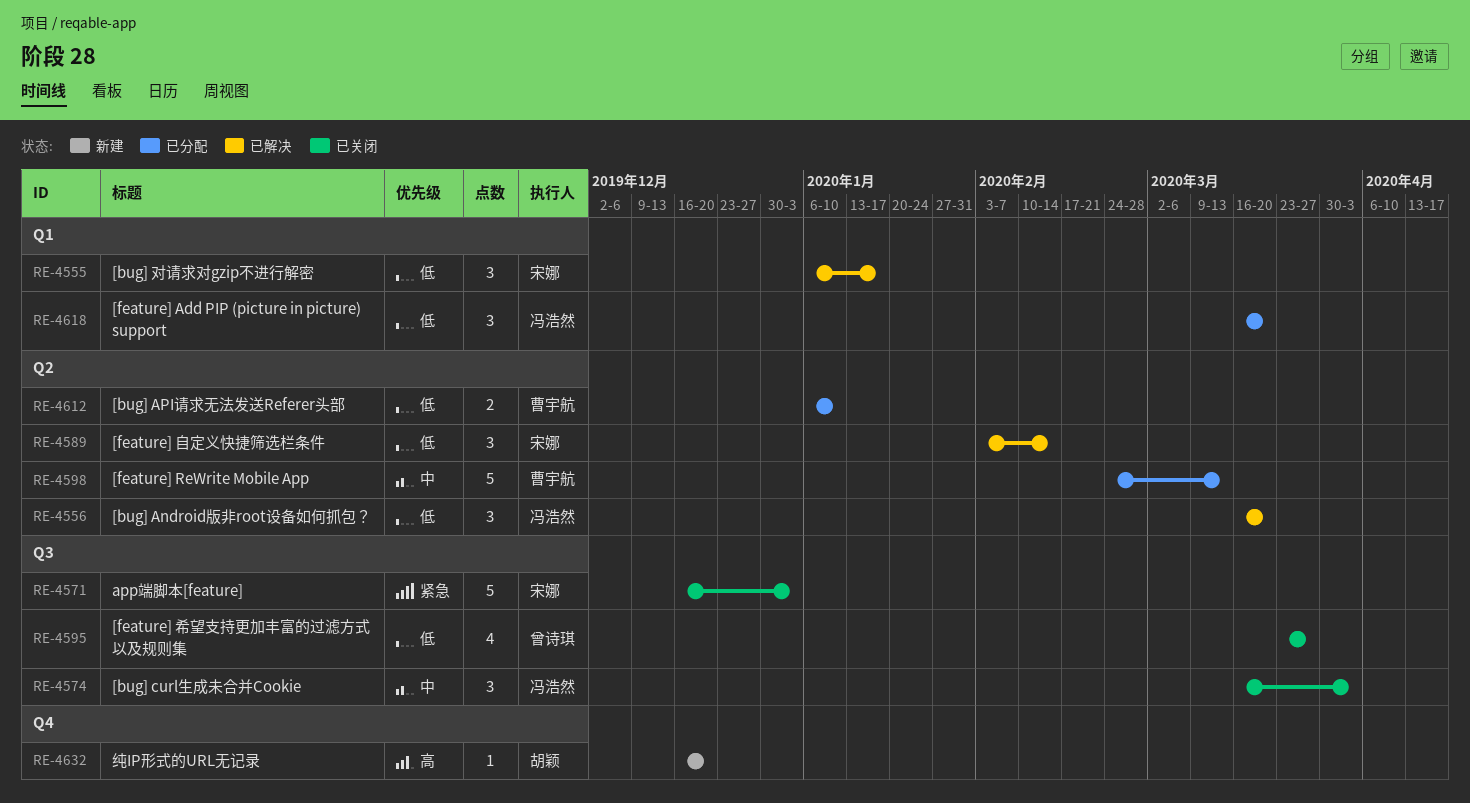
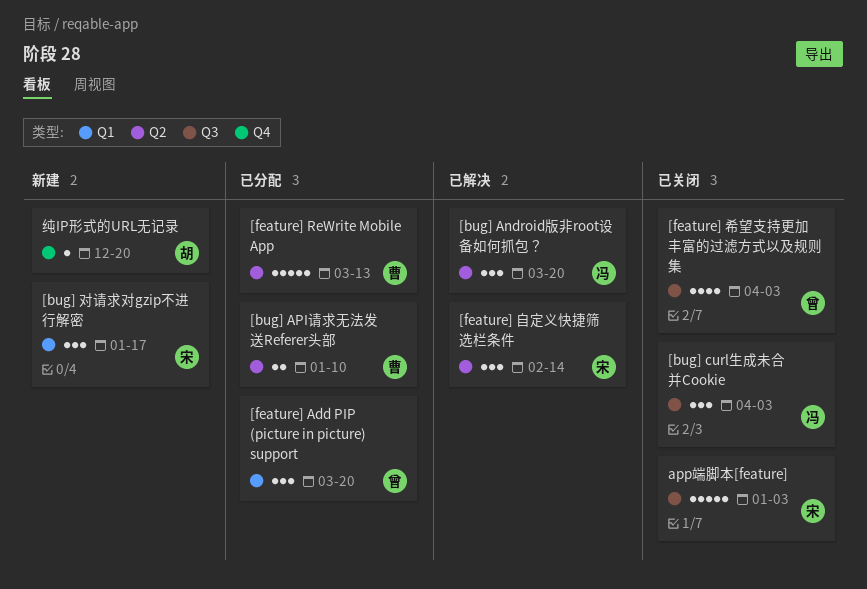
[bug] 对请求对gzip不进行解密, status: 已解决 -> 新建
[feature] Add PIP (picture in picture) support, owner: 冯浩然 -> 曾诗琪
[feature] 希望支持更加丰富的过滤方式以及规则集, due: Mar 27 -> Apr 3

